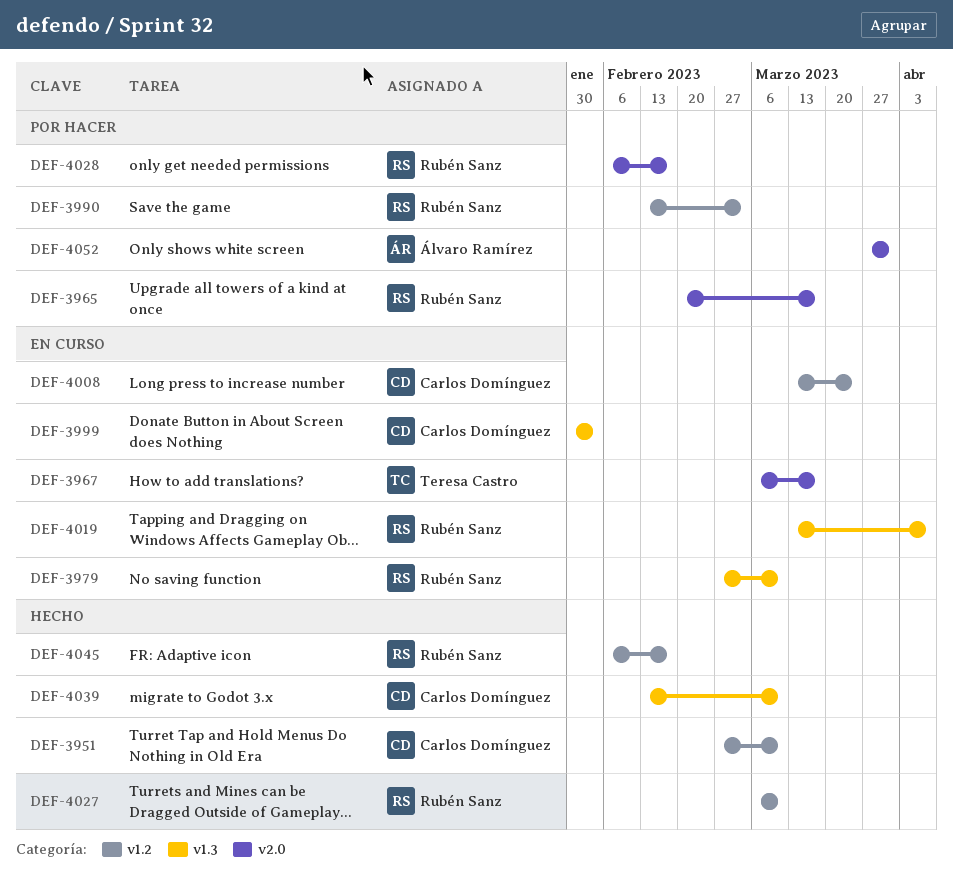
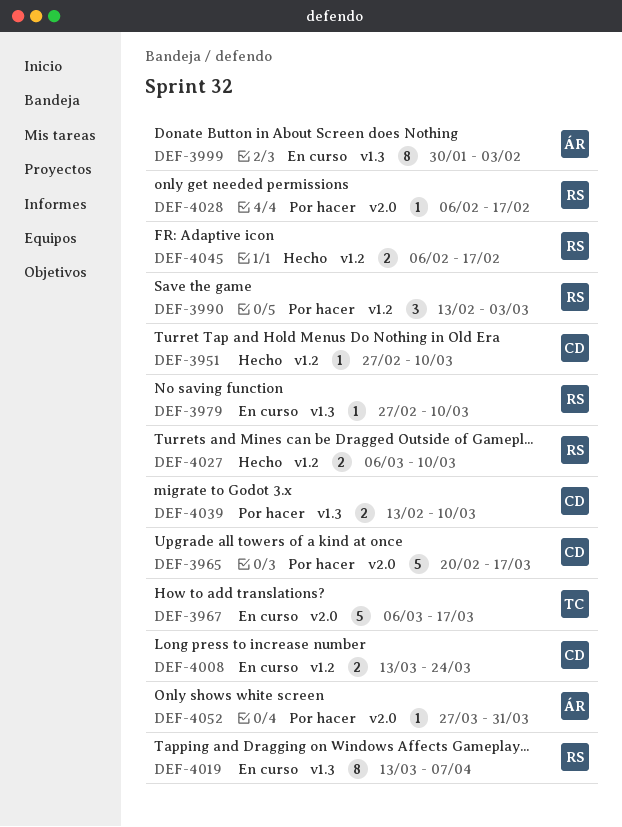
DEF-3965, owner: Rubén Sanz -> Carlos Domínguez
DEF-3999, owner: Carlos Domínguez -> Álvaro Ramírez
DEF-4039, status: Hecho -> Por hacer

